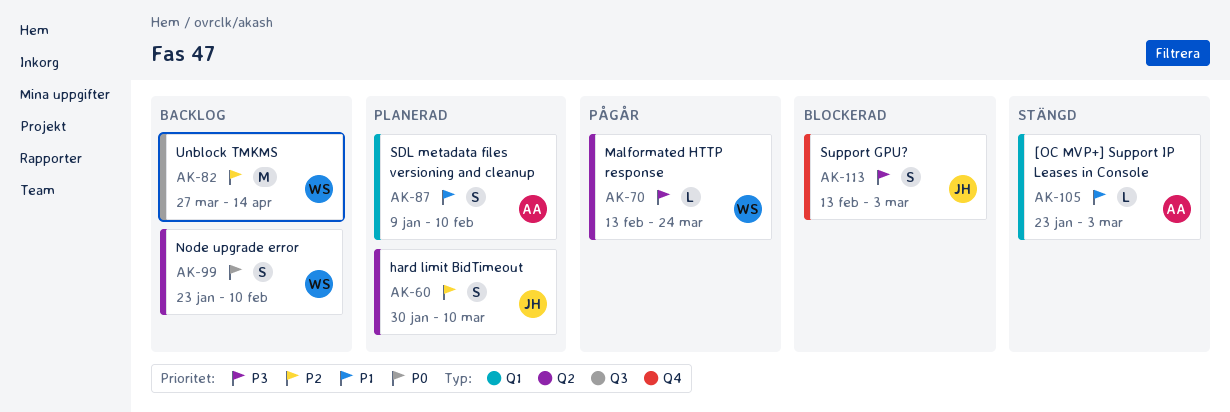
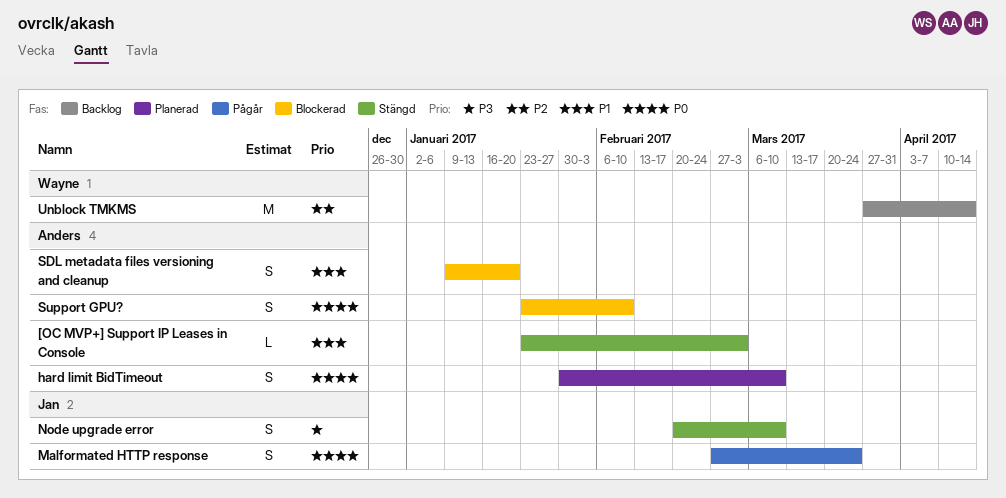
hard limit BidTimeout, owner: Jan -> Anders
hard limit BidTimeout, priority: P2 -> P0
Malformated HTTP response, owner: Wayne -> Jan
Malformated HTTP response, priority: P3 -> P0
Malformated HTTP response, estimate: L -> S
Malformated HTTP response, start: Feb 13 -> Feb 27
Node upgrade error, status: Backlog -> Stängd
Node upgrade error, owner: Wayne -> Jan
Node upgrade error, priority: P0 -> P3
Node upgrade error, start: Jan 23 -> Feb 20
Node upgrade error, due: Feb 10 -> Mar 10
SDL metadata files versioning and cleanup, status: Planerad -> Blockerad
SDL metadata files versioning and cleanup, due: Feb 10 -> Jan 20
Support GPU?, owner: Jan -> Anders
Support GPU?, priority: P3 -> P0
Support GPU?, start: Feb 13 -> Jan 23
Support GPU?, due: Mar 3 -> Feb 10

